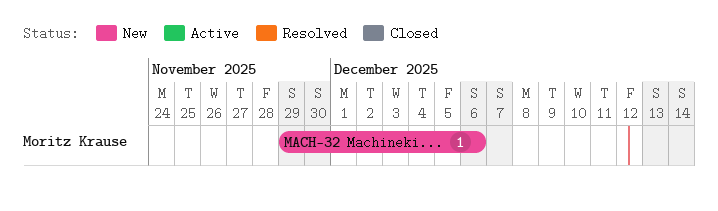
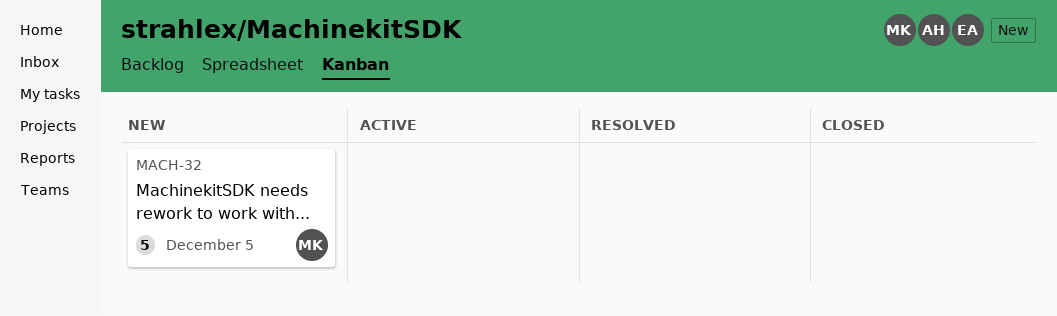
MACH-32, estimate: 1 -> 5
MACH-32, due: Dec 6 -> Dec 5

